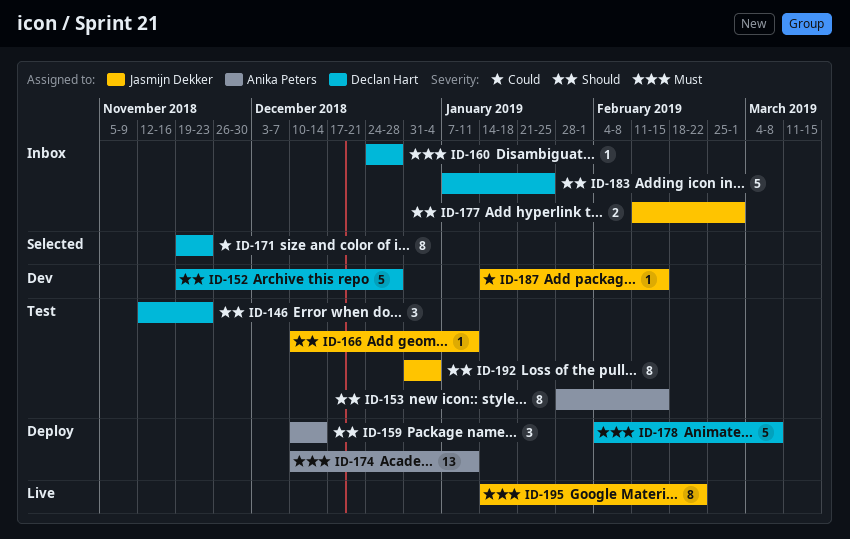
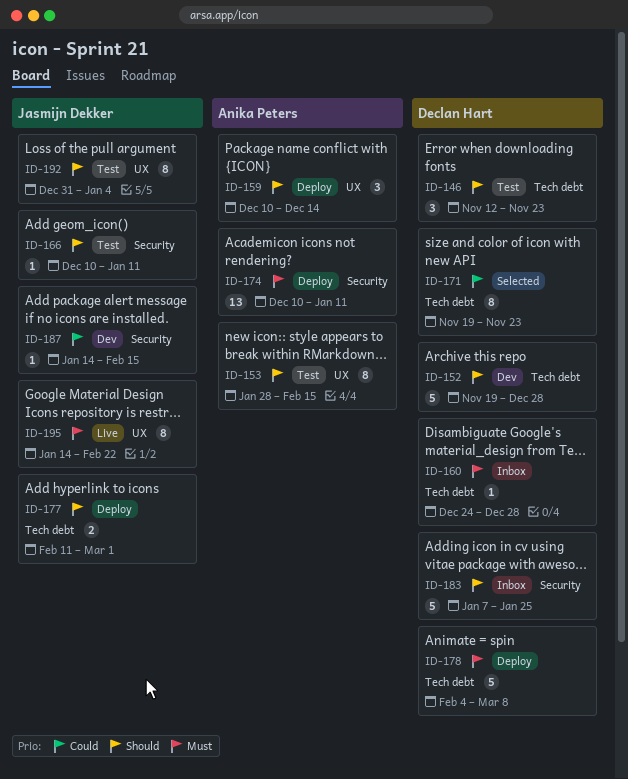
ID-177, status: Inbox -> Deploy

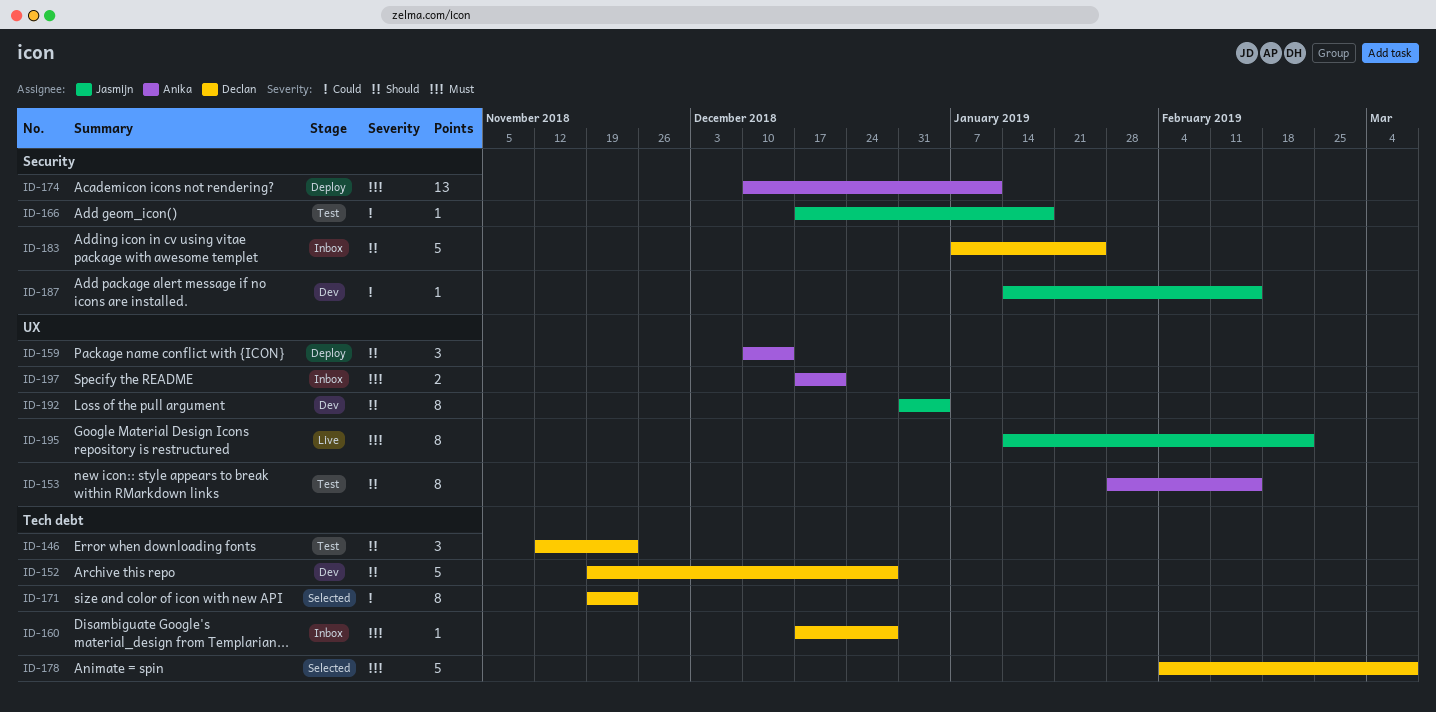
ID-160, start: Dec 24 -> Dec 17
ID-166, priority: Should -> Could
ID-166, start: Dec 10 -> Dec 17
ID-166, due: Jan 11 -> Jan 18
ID-177: present -> none
ID-178, status: Deploy -> Selected
ID-192, status: Test -> Dev
ID-197: none -> present

